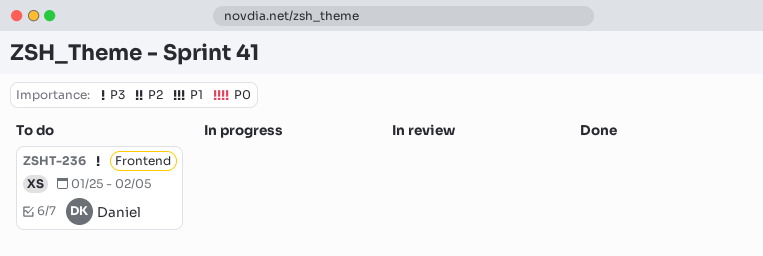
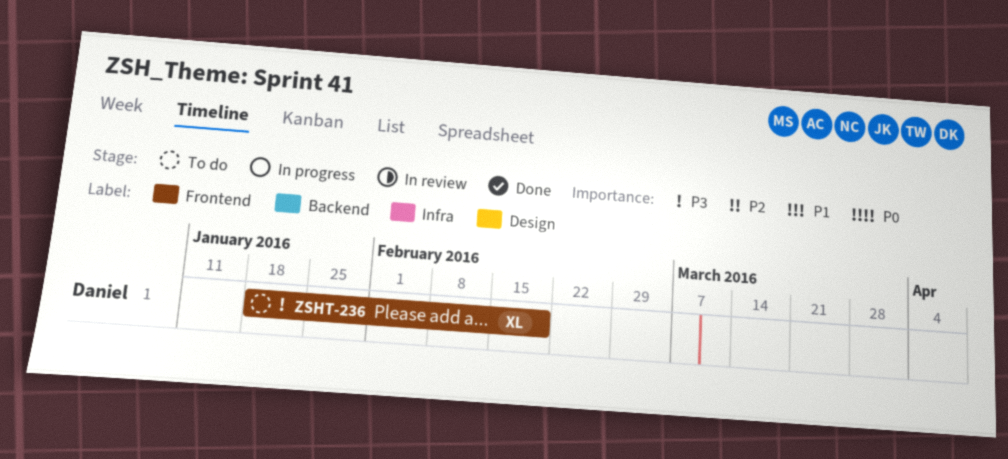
ZSHT-236, estimate: XS -> XL
ZSHT-236, start: Jan 25 -> Jan 18
ZSHT-236, due: Feb 5 -> Feb 19

